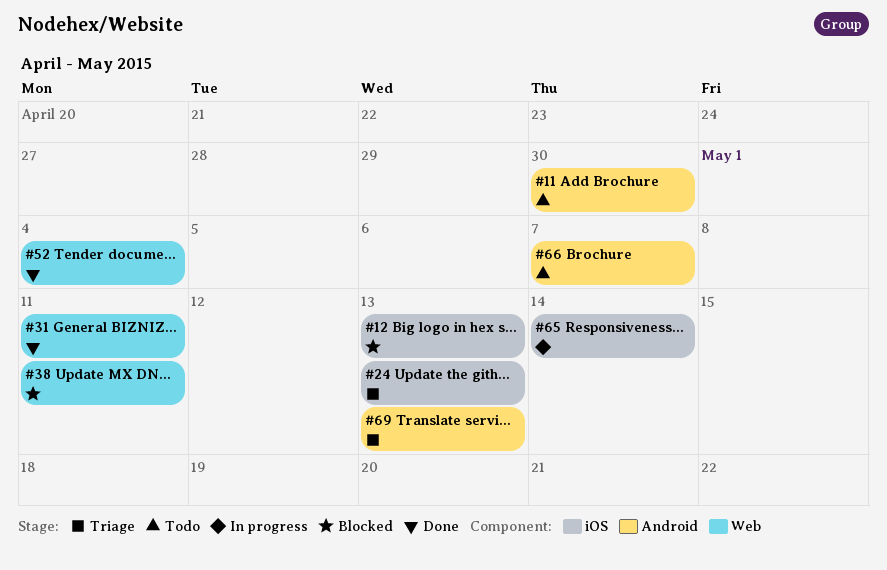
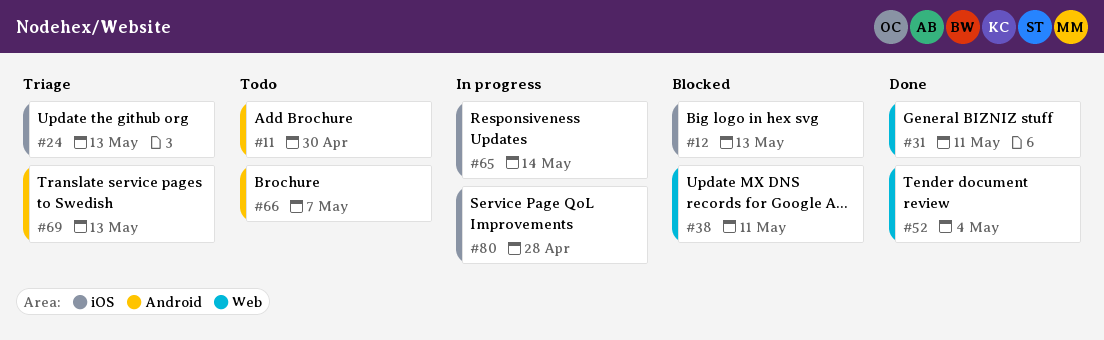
#80: none -> present

